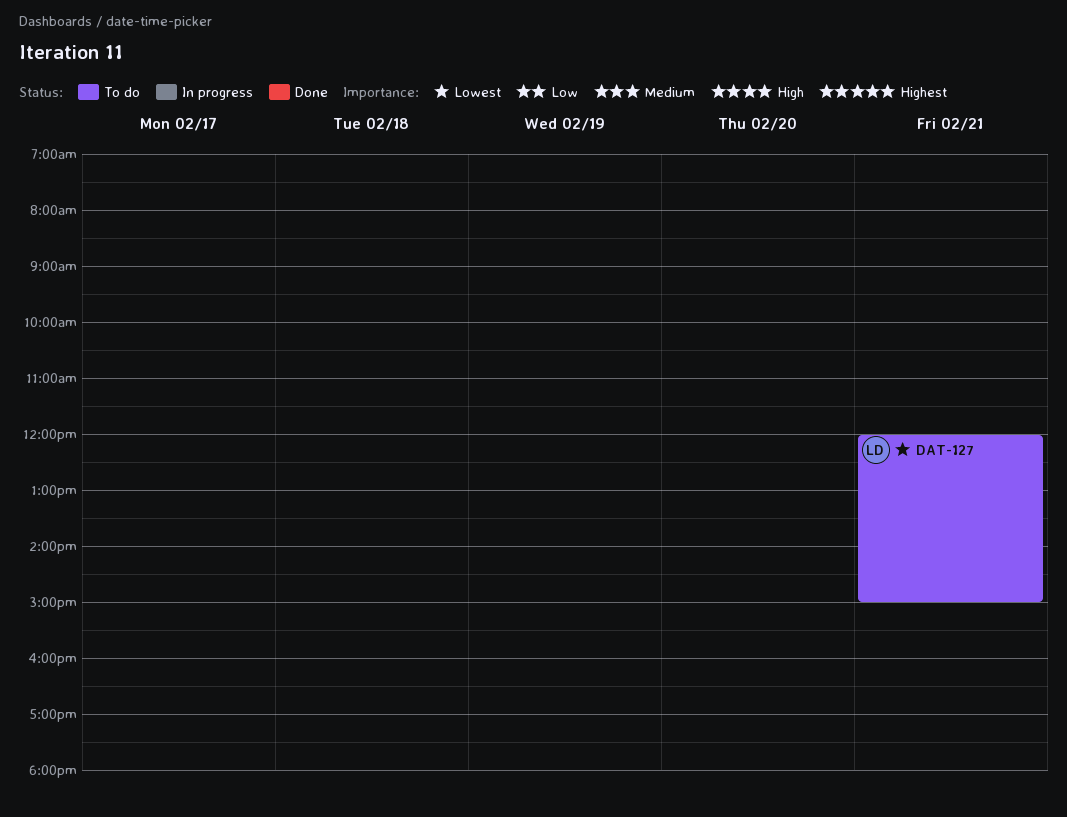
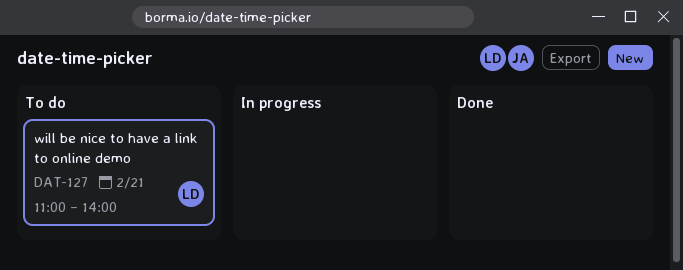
DAT-127, begins: 12:00 -> 11:00
DAT-127, ends: 15:00 -> 14:00

